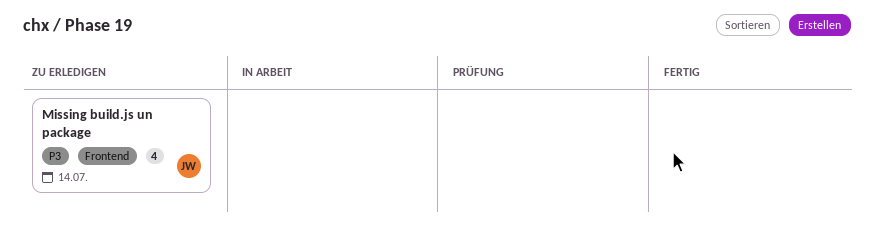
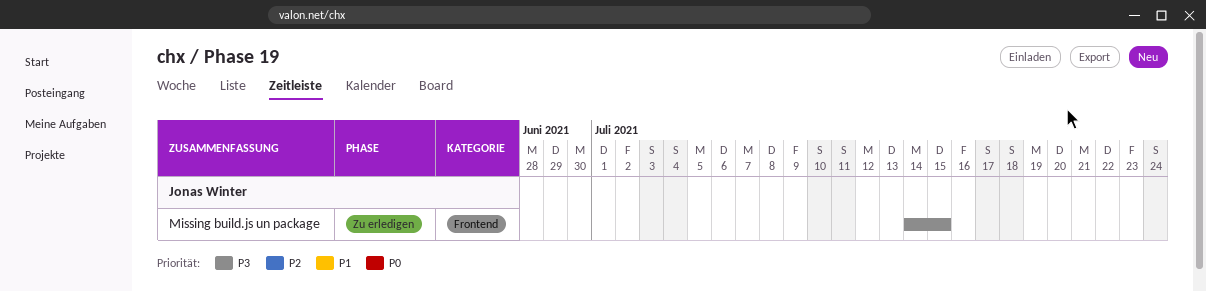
Missing build.js un package, due: Jul 14 -> Jul 15

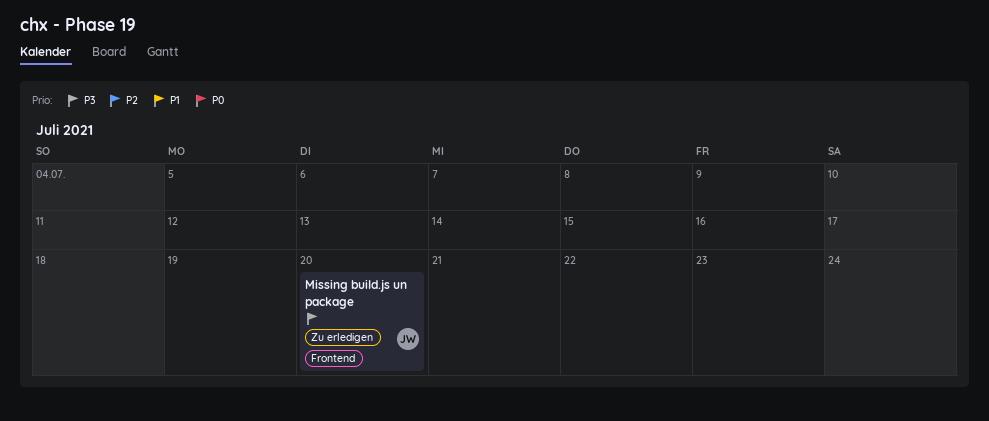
Missing build.js un package, due: Jul 15 -> Jul 20

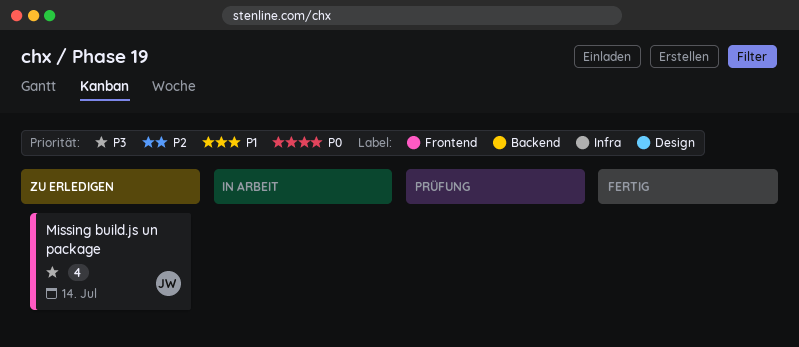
Missing build.js un package, due: Jul 20 -> Jul 14

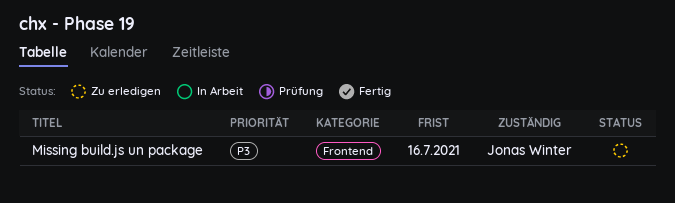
Missing build.js un package, due: Jul 14 -> Jul 16

